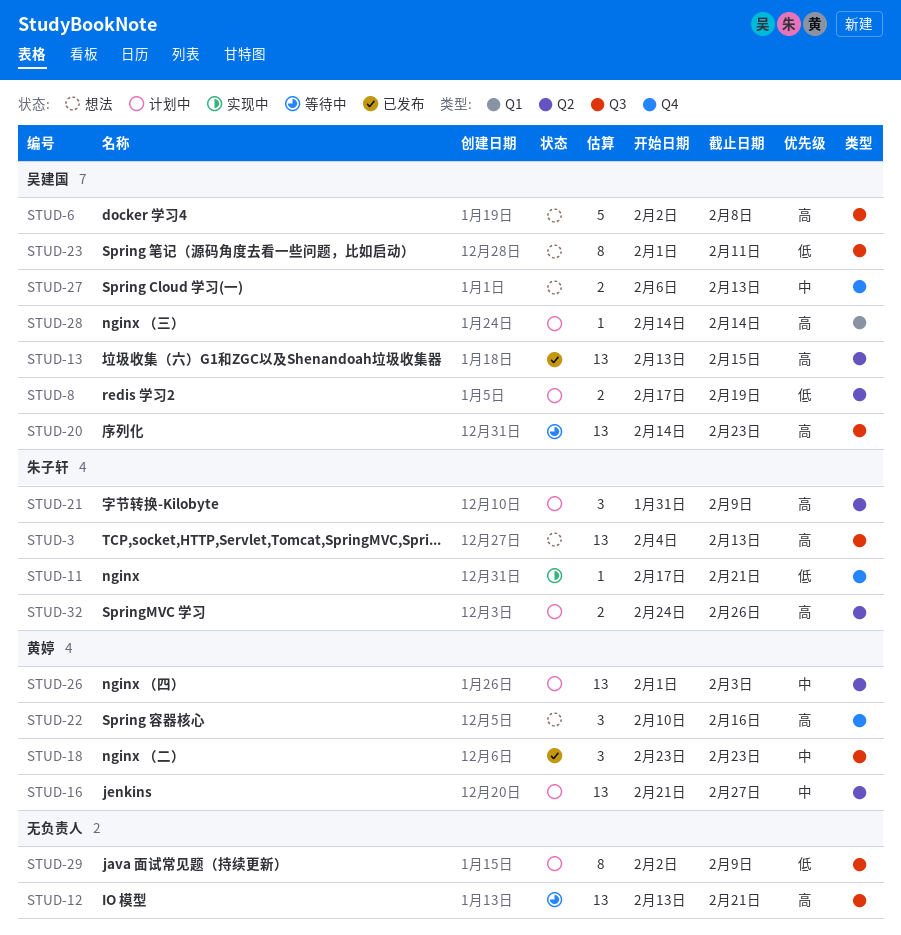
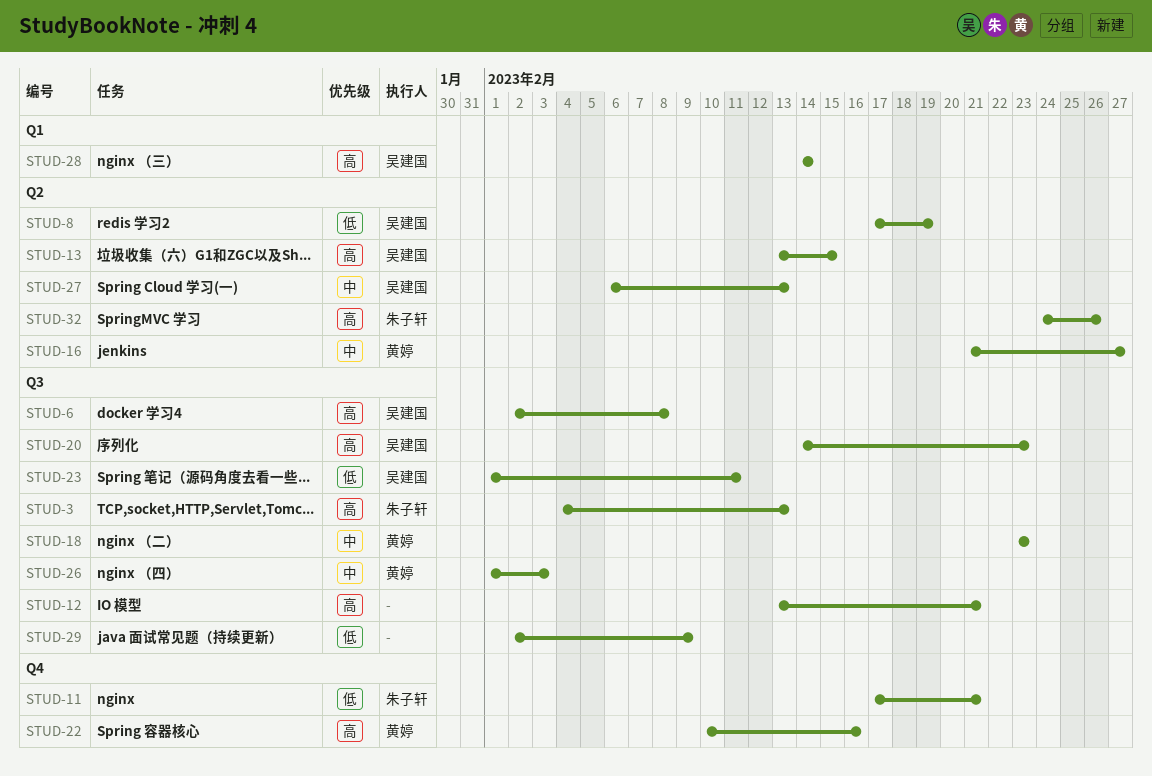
STUD-21: present -> none
STUD-26, label: Q2 -> Q3
STUD-27, label: Q4 -> Q2

